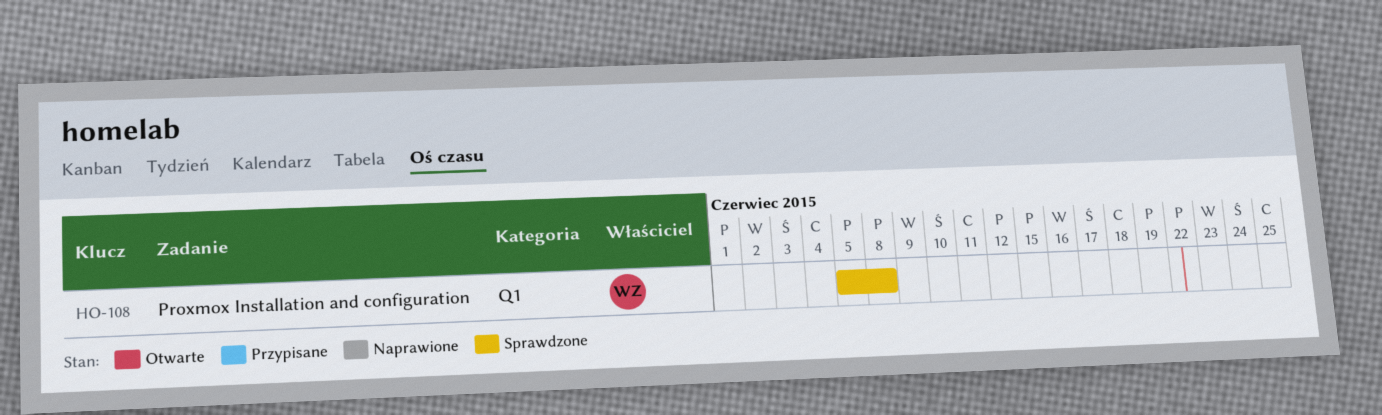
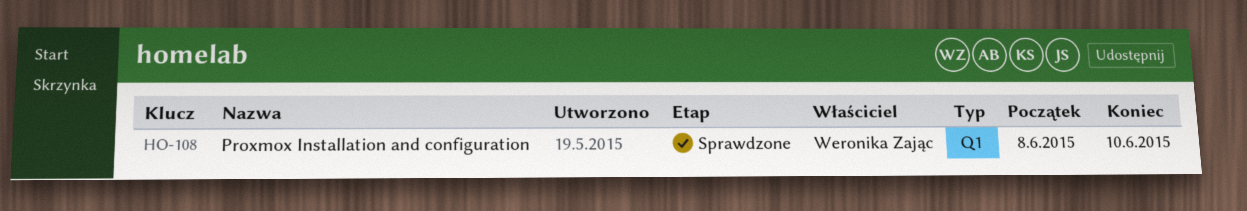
HO-108, start: Jun 5 -> Jun 8
HO-108, due: Jun 8 -> Jun 10

